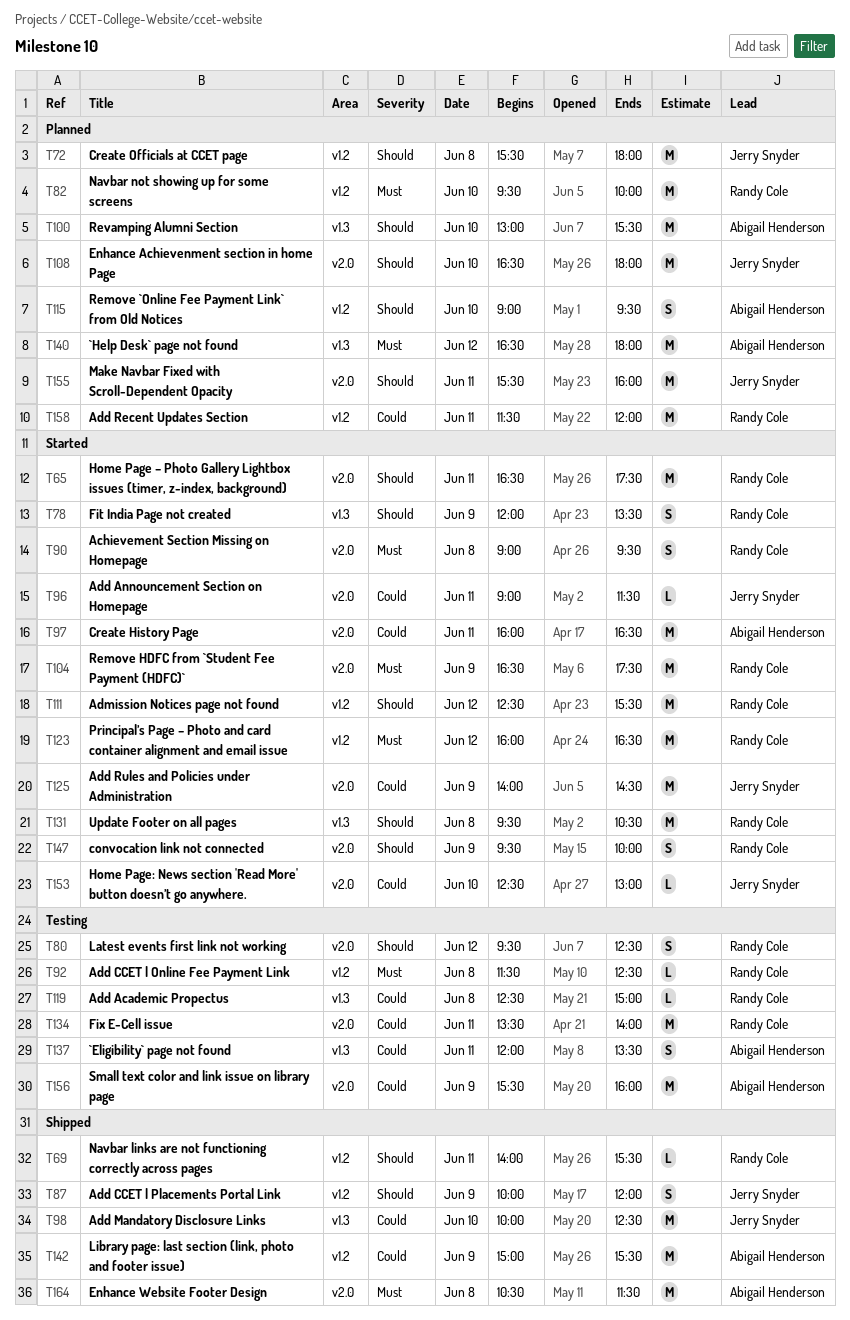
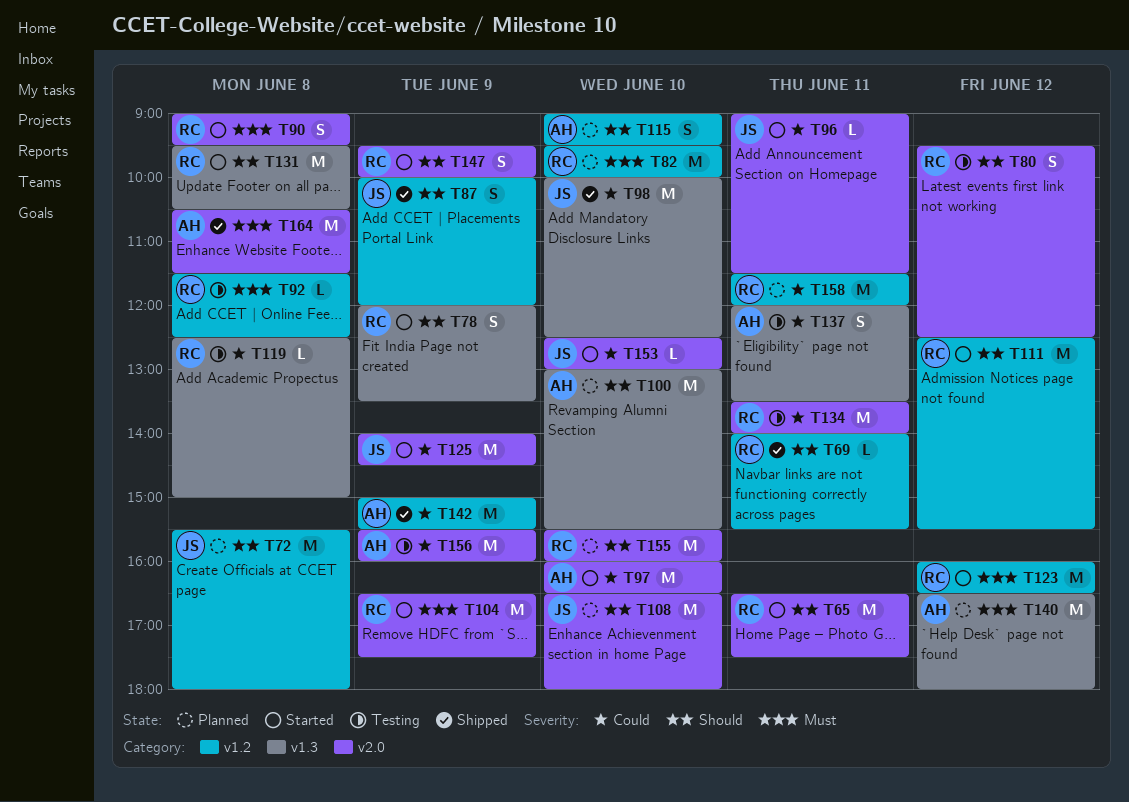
T97, day: Jun 11 -> Jun 10
T155, owner: Jerry Snyder -> Randy Cole
T155, day: Jun 11 -> Jun 10

